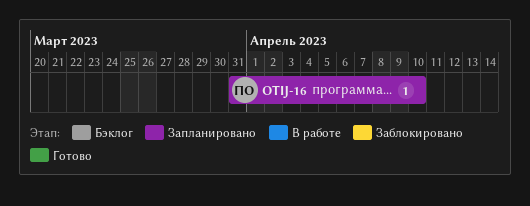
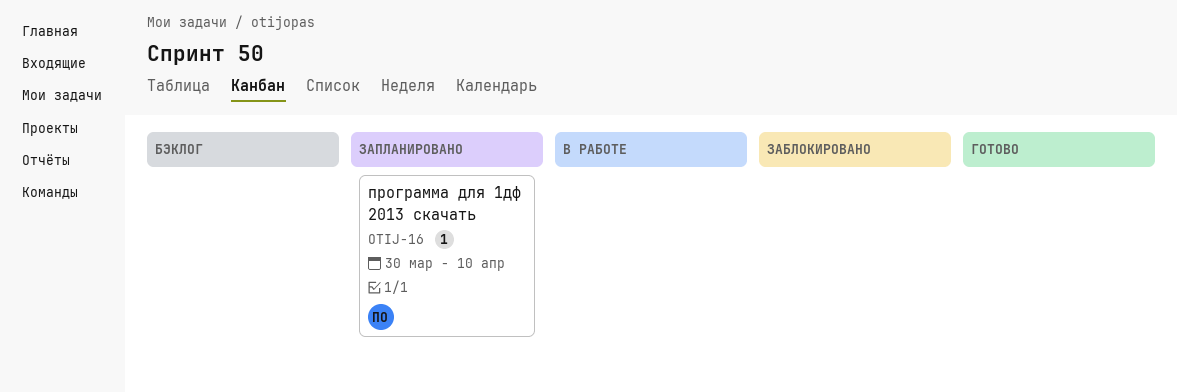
OTIJ-16, start: Mar 31 -> Mar 30

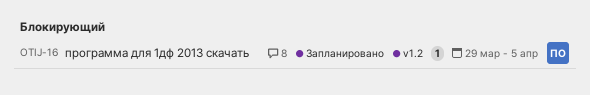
OTIJ-16, start: Mar 30 -> Mar 29
OTIJ-16, due: Apr 10 -> Apr 5

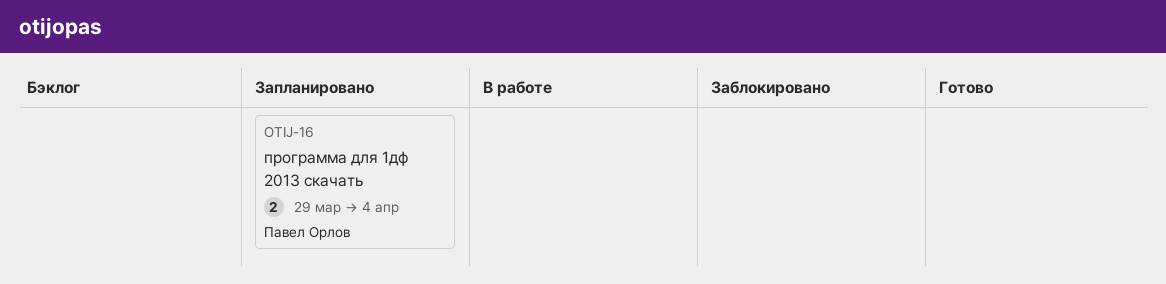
OTIJ-16, estimate: 1 -> 2
OTIJ-16, due: Apr 5 -> Apr 4

